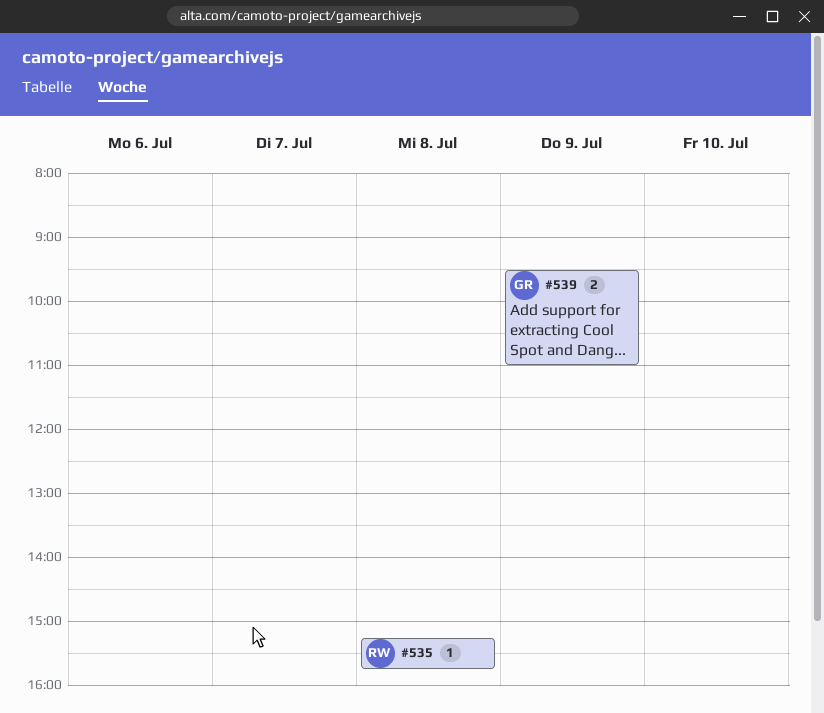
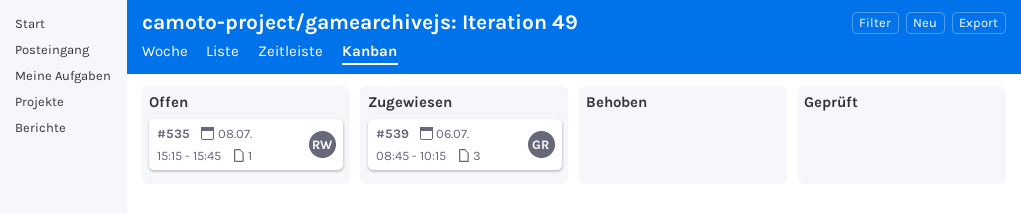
#539, day: Jul 9 -> Jul 6
#539, begins: 09:30 -> 08:45
#539, ends: 11:00 -> 10:15

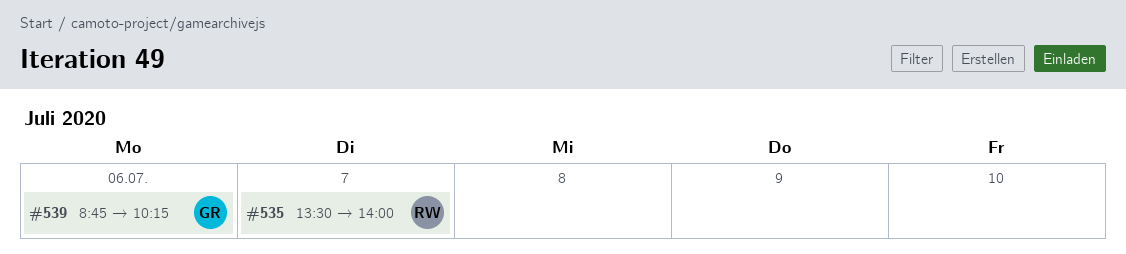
#535, day: Jul 8 -> Jul 7
#535, begins: 15:15 -> 13:30
#535, ends: 15:45 -> 14:00

